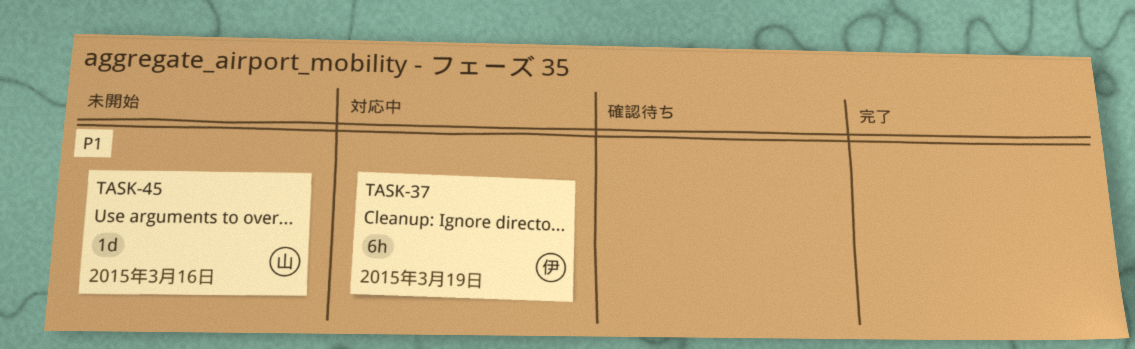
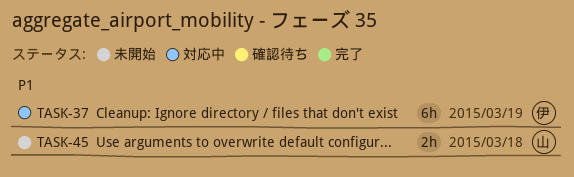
TASK-45, estimate: 1d -> 2h
TASK-45, due: Mar 16 -> Mar 18

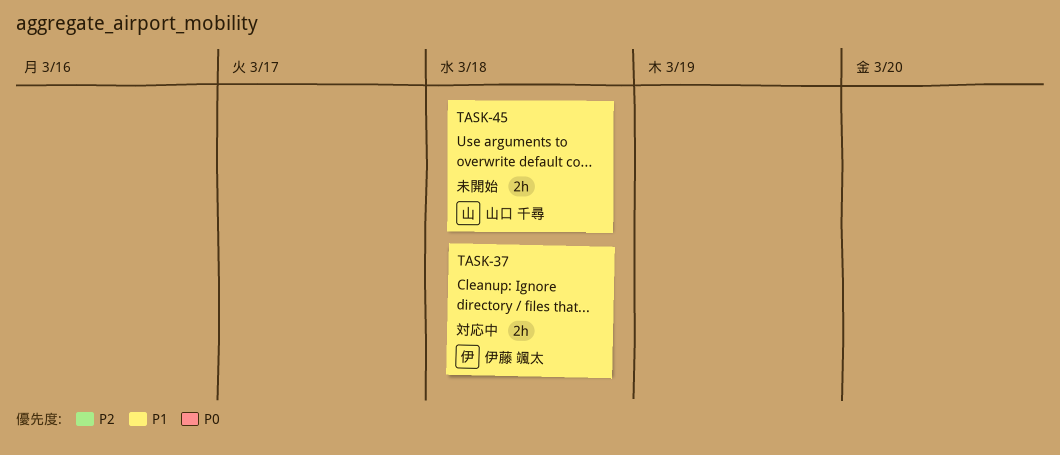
TASK-37, estimate: 6h -> 2h
TASK-37, due: Mar 19 -> Mar 18

